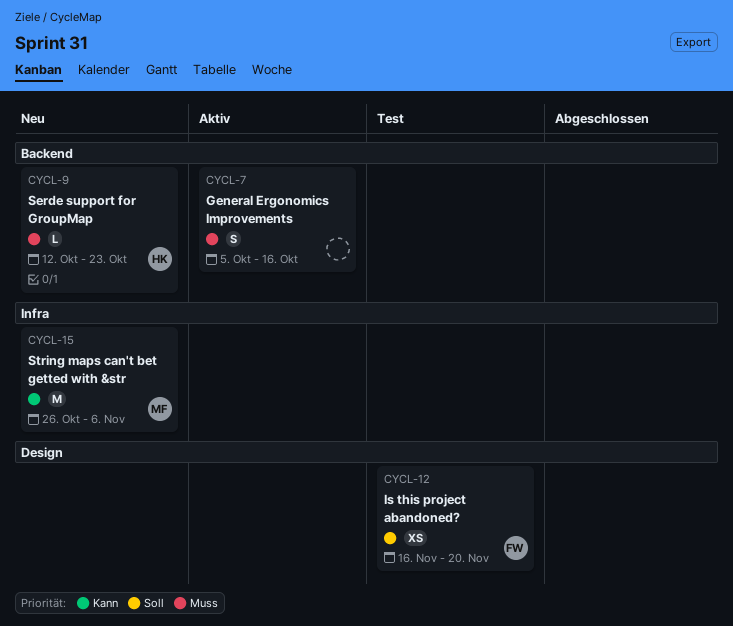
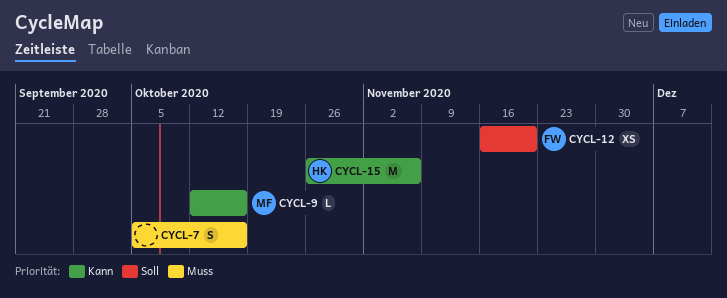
CYCL-9, owner: HK -> MF
CYCL-9, priority: Muss -> Kann
CYCL-9, due: Oct 23 -> Oct 16
CYCL-15, owner: MF -> HK

